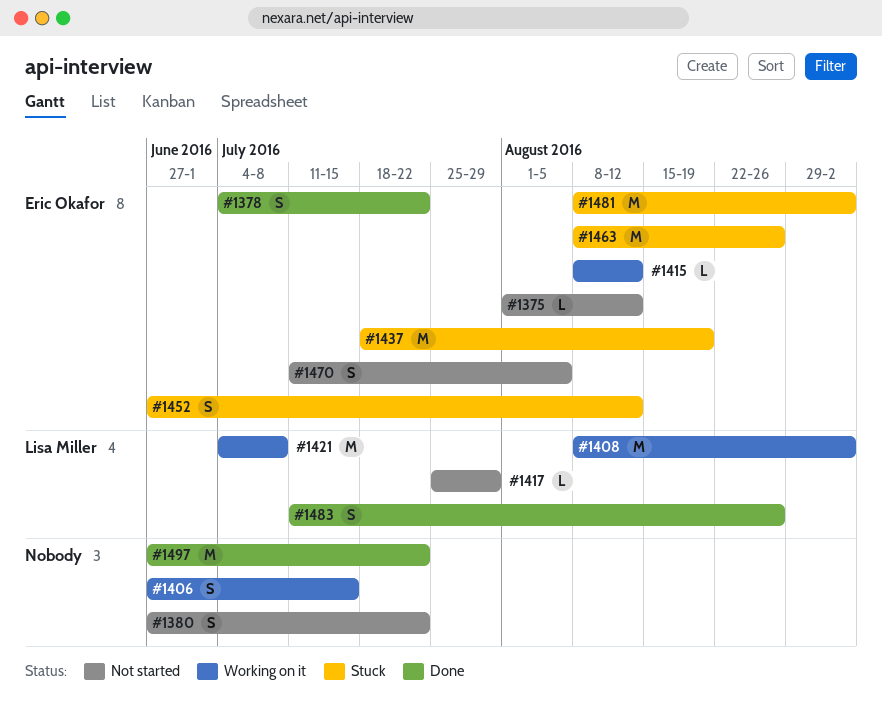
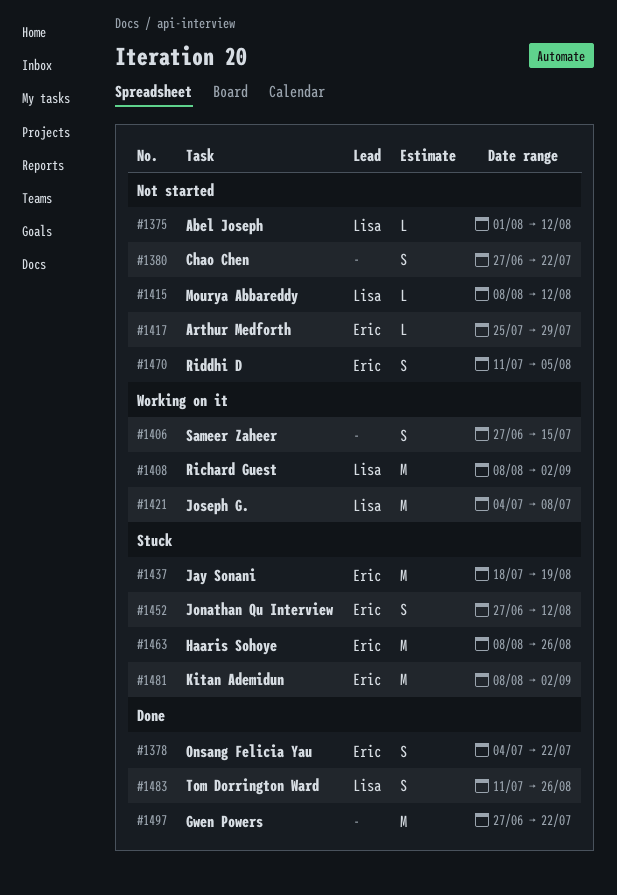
#1375, owner: Eric Okafor -> Lisa Miller
#1415, status: Working on it -> Not started
#1415, owner: Eric Okafor -> Lisa Miller
#1417, owner: Lisa Miller -> Eric Okafor

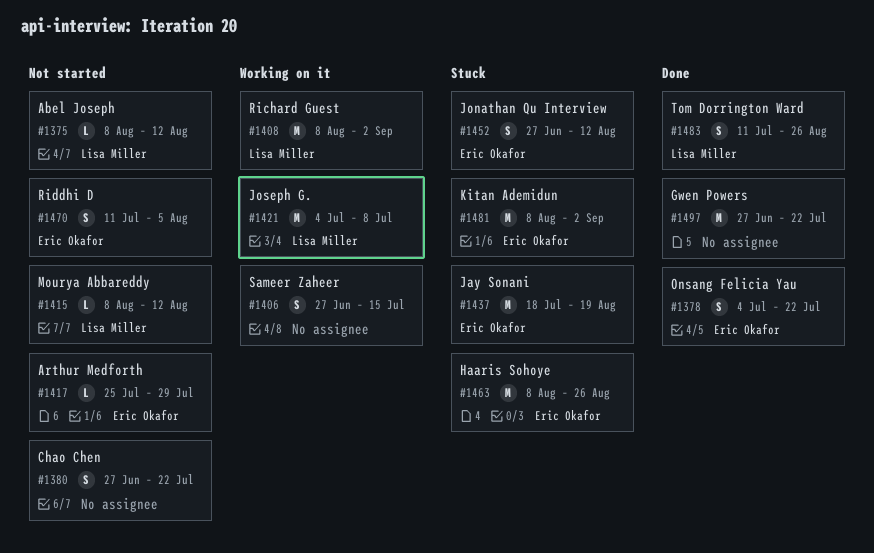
#1375, start: Aug 1 -> Aug 8

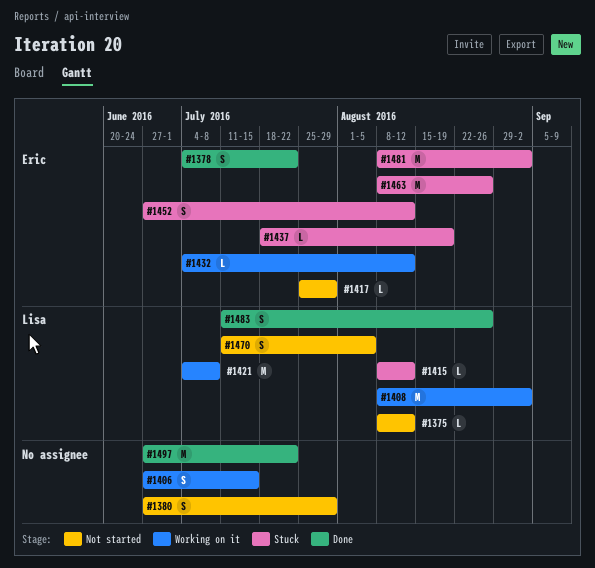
#1380, due: Jul 22 -> Jul 29
#1415, status: Not started -> Stuck
#1432: none -> present
#1437, estimate: M -> L
#1470, owner: Eric Okafor -> Lisa Miller

